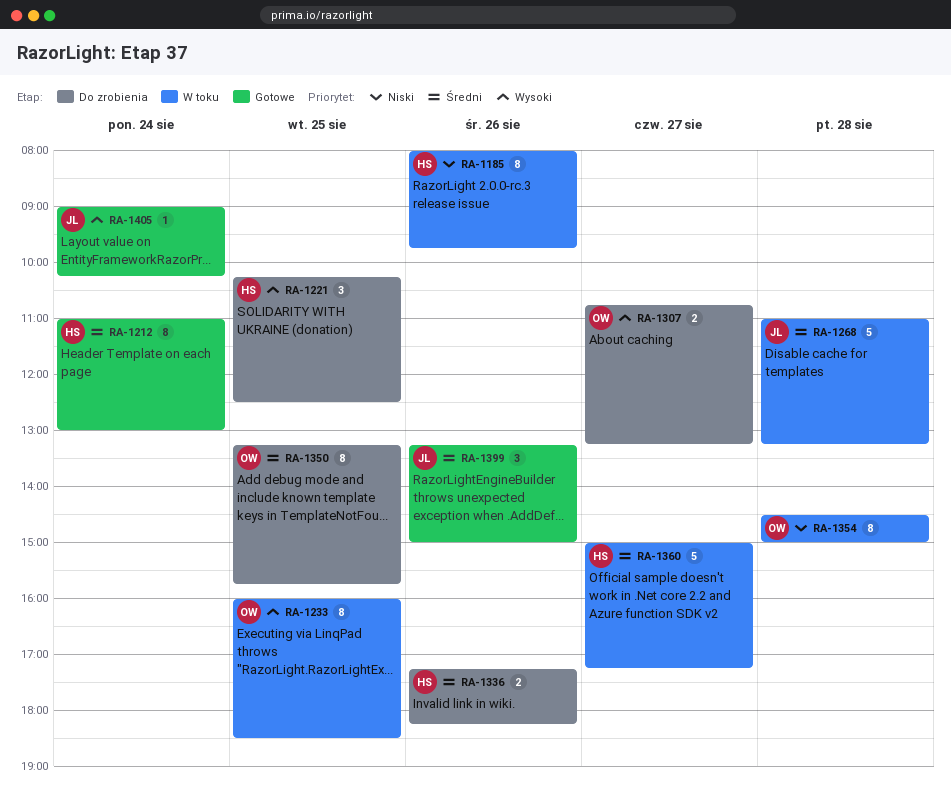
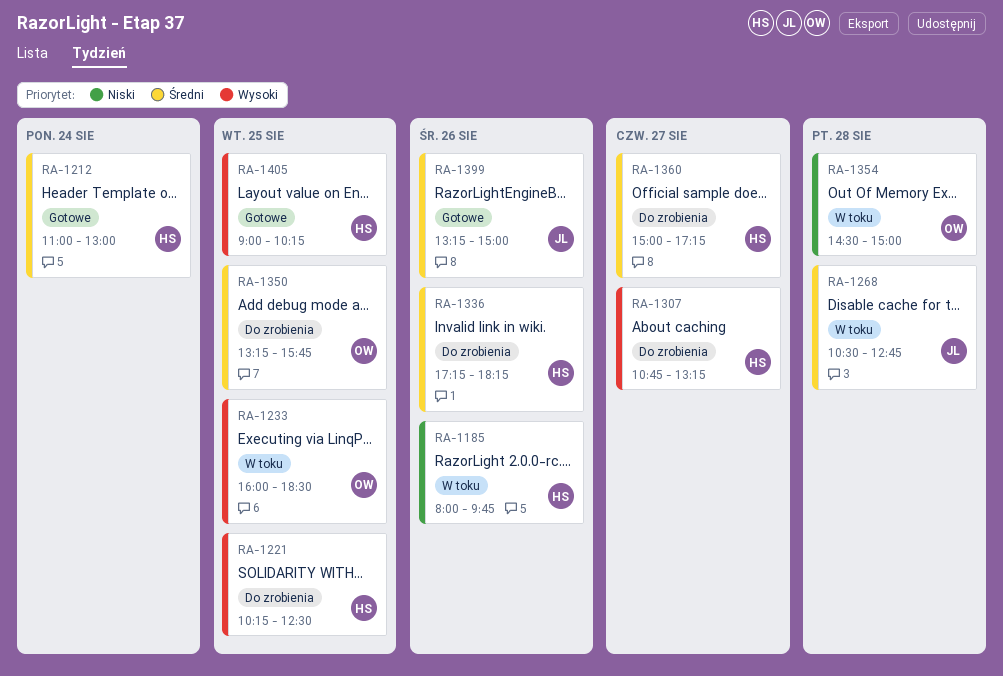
RA-1268, begins: 11:00 -> 10:30
RA-1268, ends: 13:15 -> 12:45
RA-1307, owner: OW -> HS
RA-1360, status: W toku -> Do zrobienia
RA-1405, owner: JL -> HS
RA-1405, day: Aug 24 -> Aug 25

